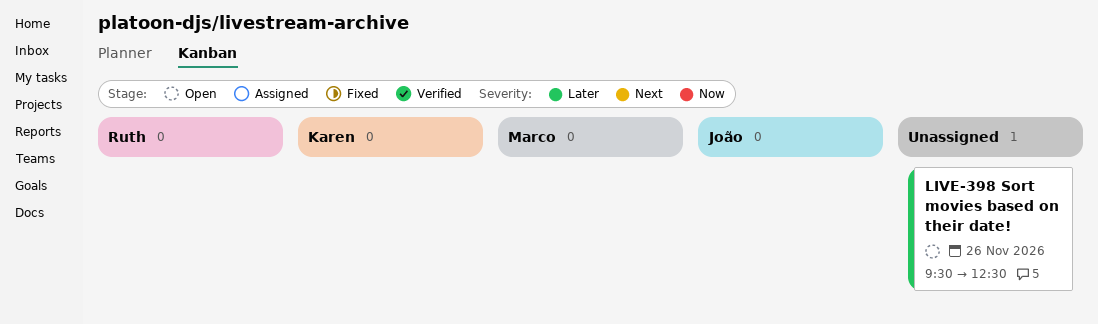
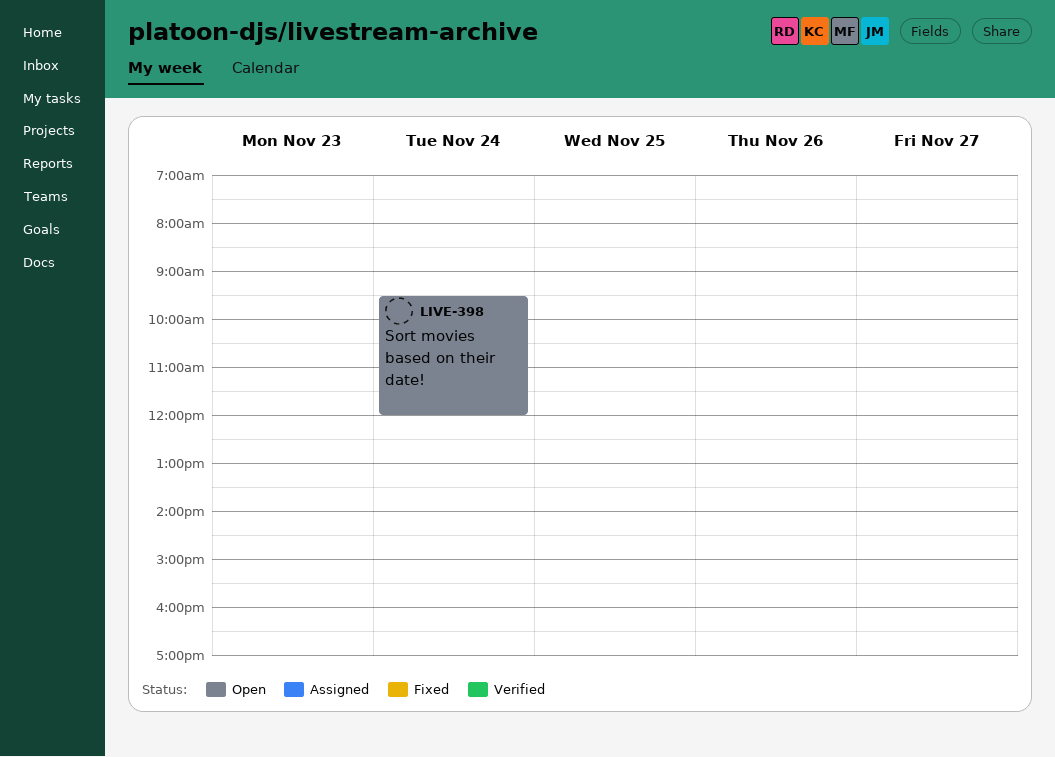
LIVE-398, day: Nov 26 -> Nov 24
LIVE-398, ends: 12:30 -> 12:00

